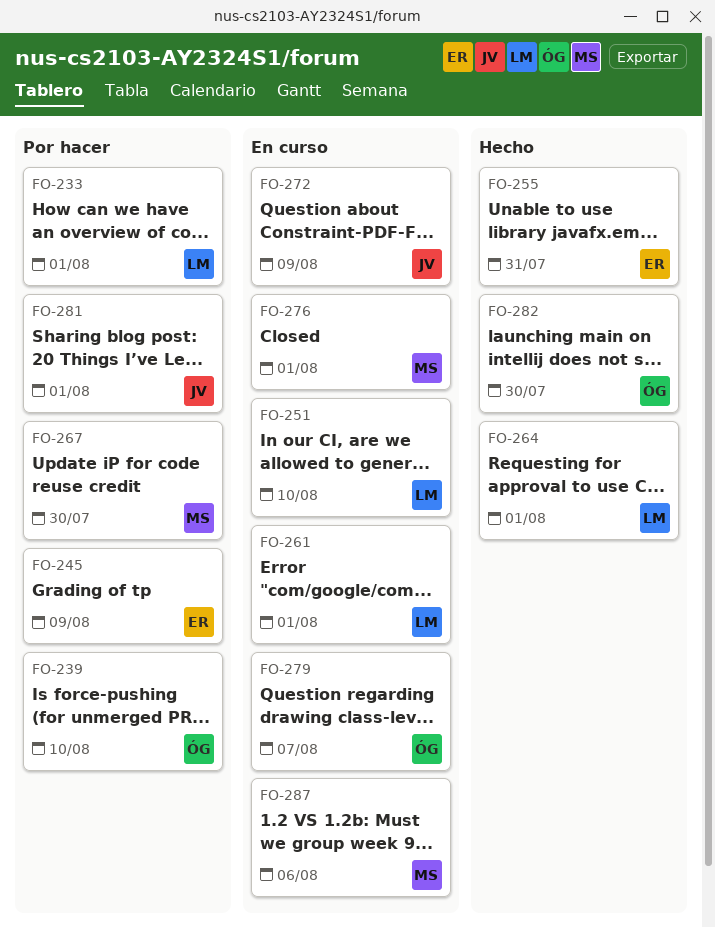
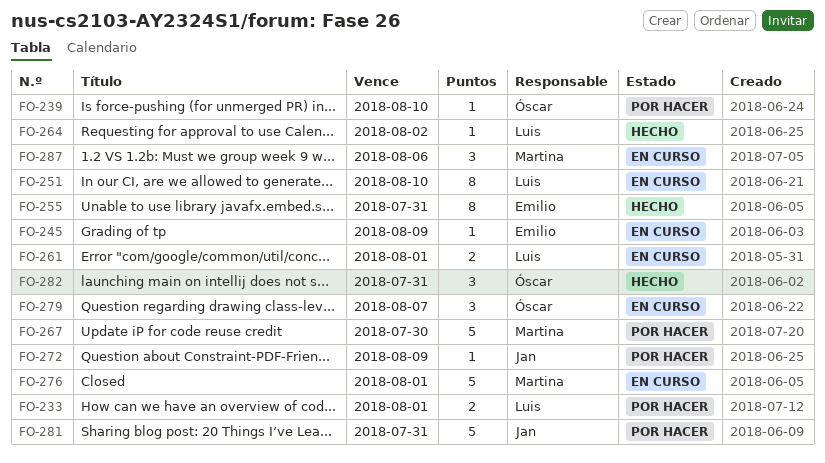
FO-245, status: Por hacer -> En curso
FO-264, due: Aug 1 -> Aug 2
FO-272, status: En curso -> Por hacer
FO-281, due: Aug 1 -> Jul 31
FO-282, due: Jul 30 -> Jul 31

